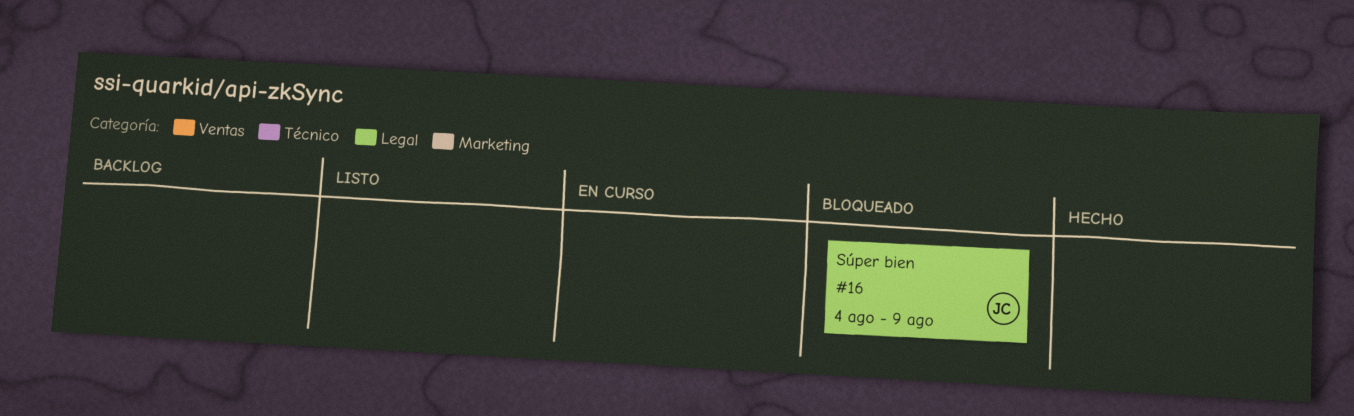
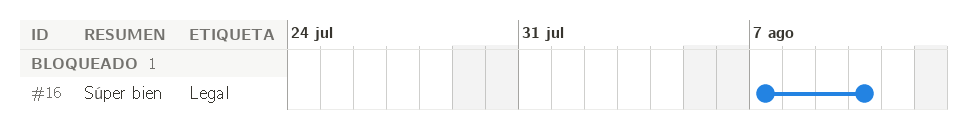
#16, start: Aug 4 -> Aug 7
#16, due: Aug 9 -> Aug 10

